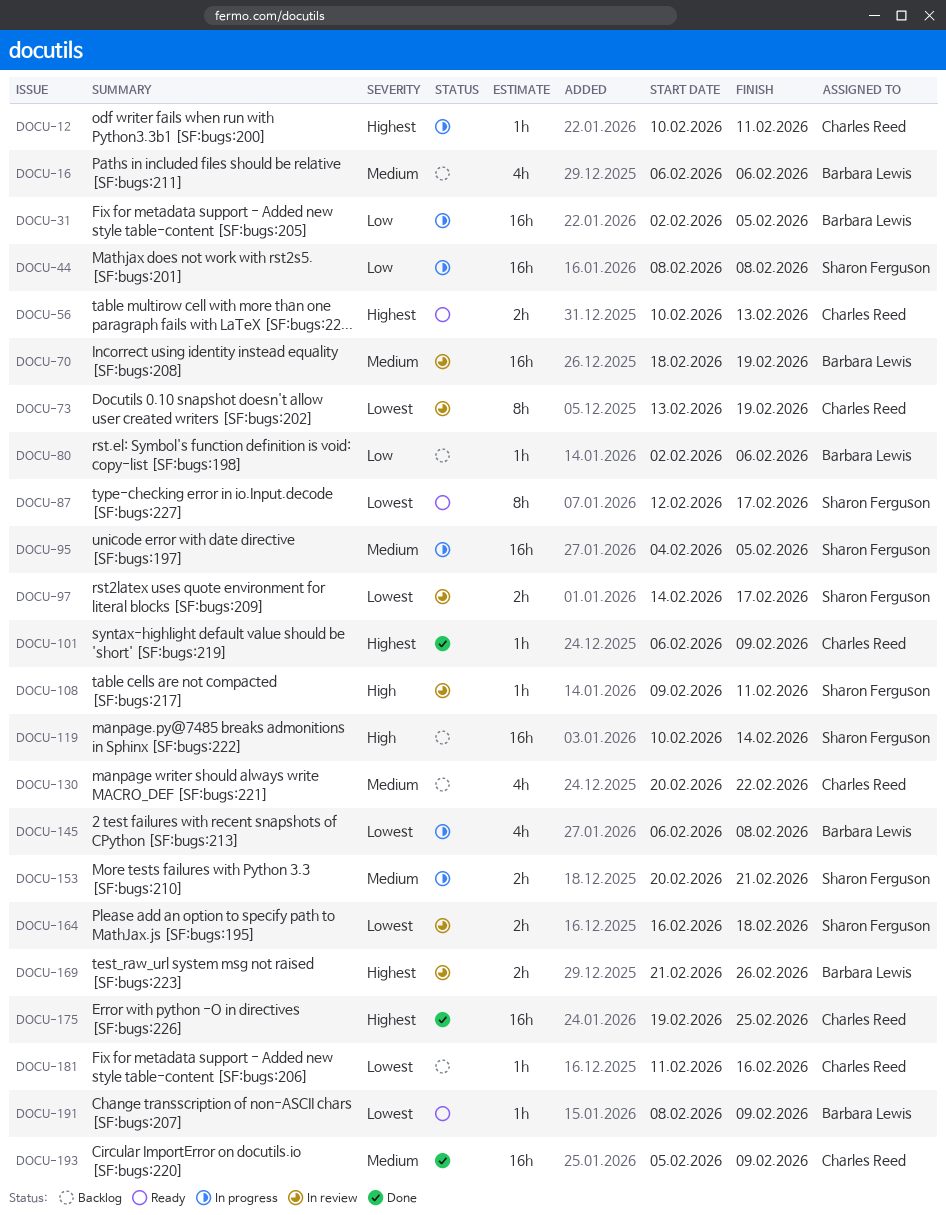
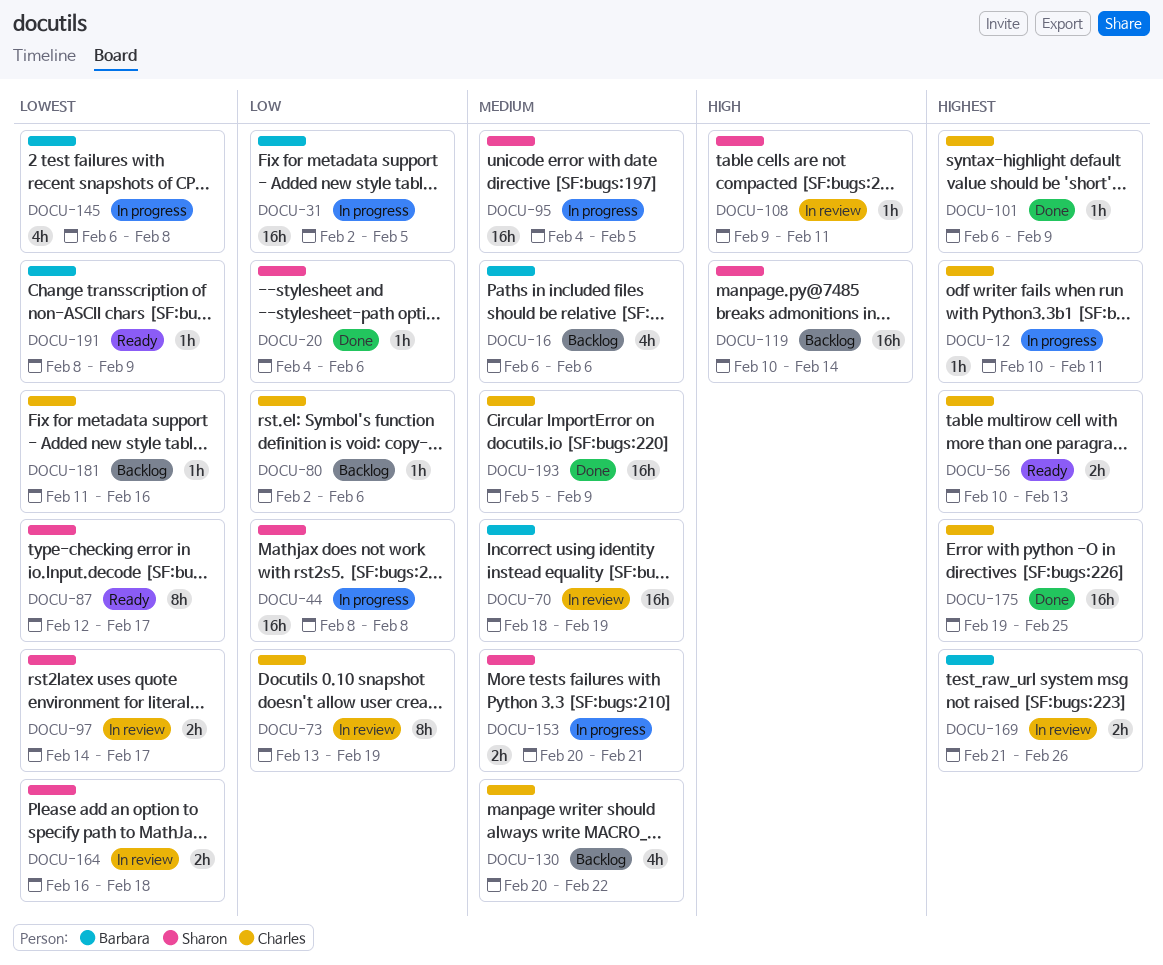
DOCU-20: none -> present
DOCU-73, priority: Lowest -> Low
DOCU-80, owner: Barbara Lewis -> Charles Reed

